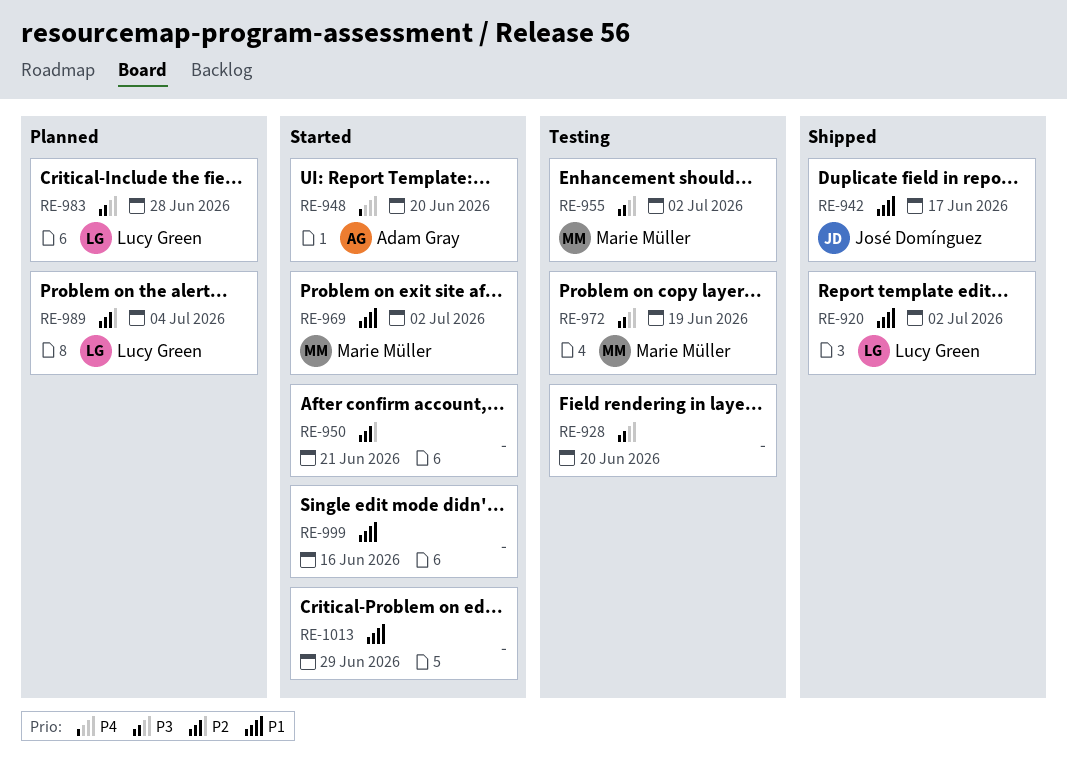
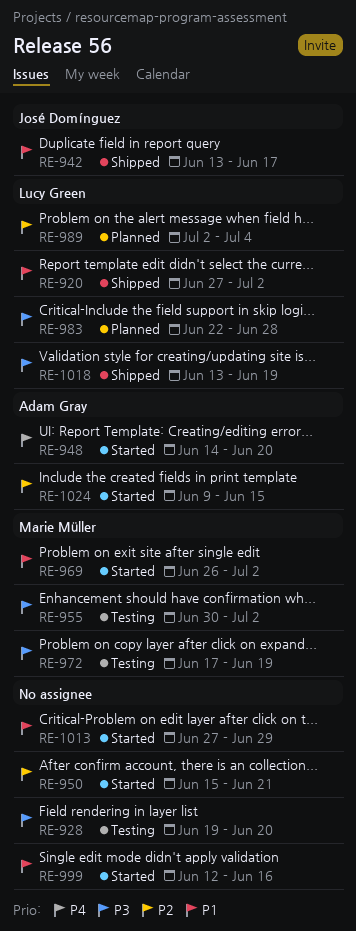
RE-1018: none -> present
RE-1024: none -> present

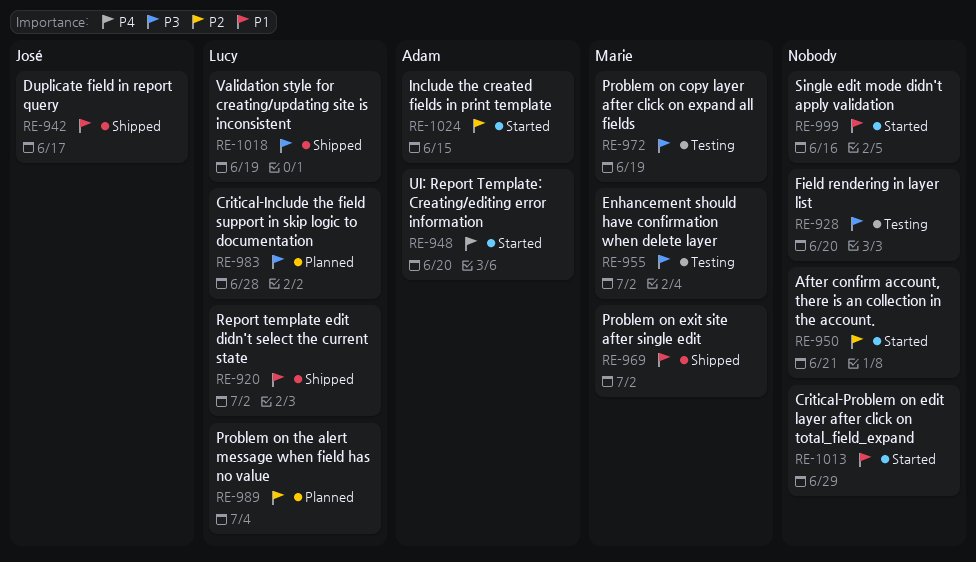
RE-969, status: Started -> Shipped

